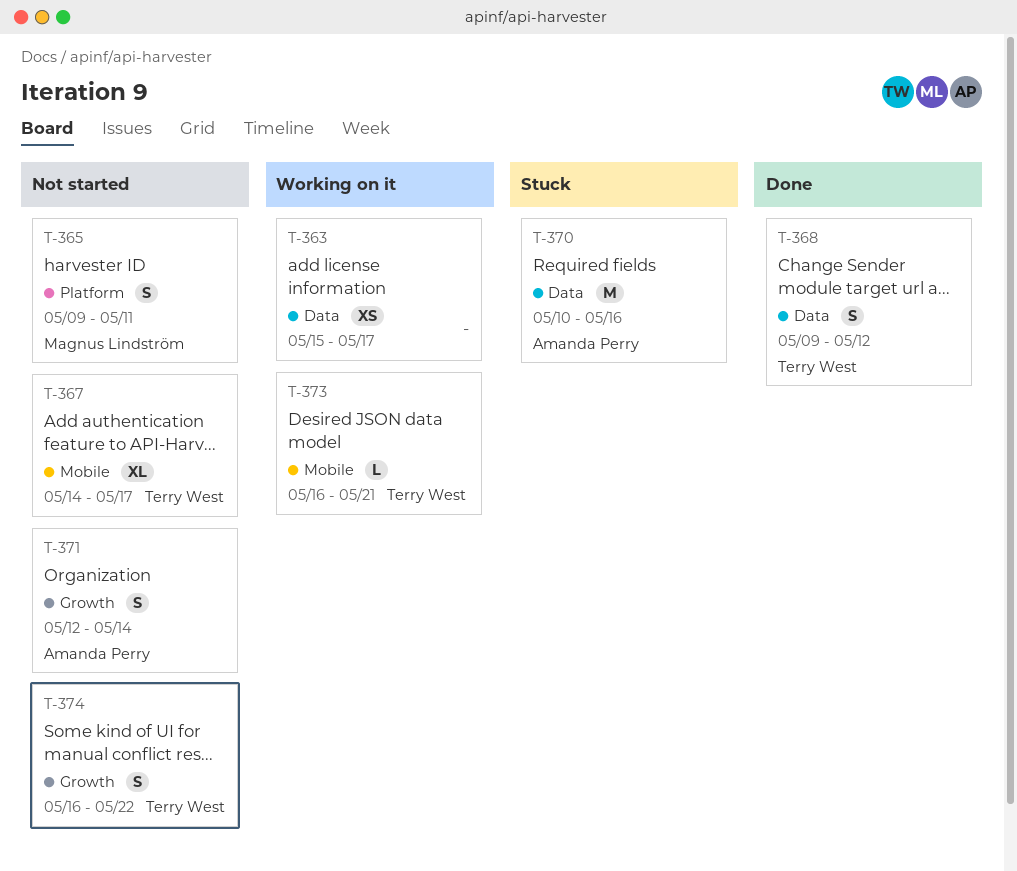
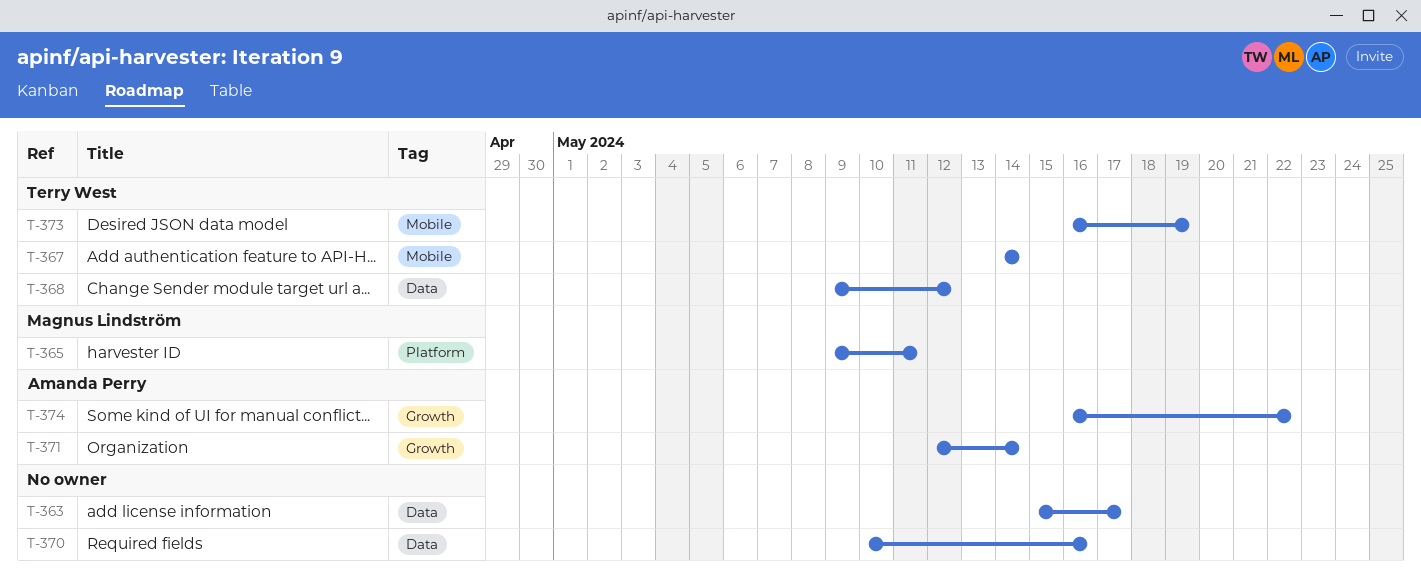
T-367, due: May 17 -> May 14
T-370, owner: Amanda Perry -> none
T-373, due: May 21 -> May 19
T-374, owner: Terry West -> Amanda Perry

